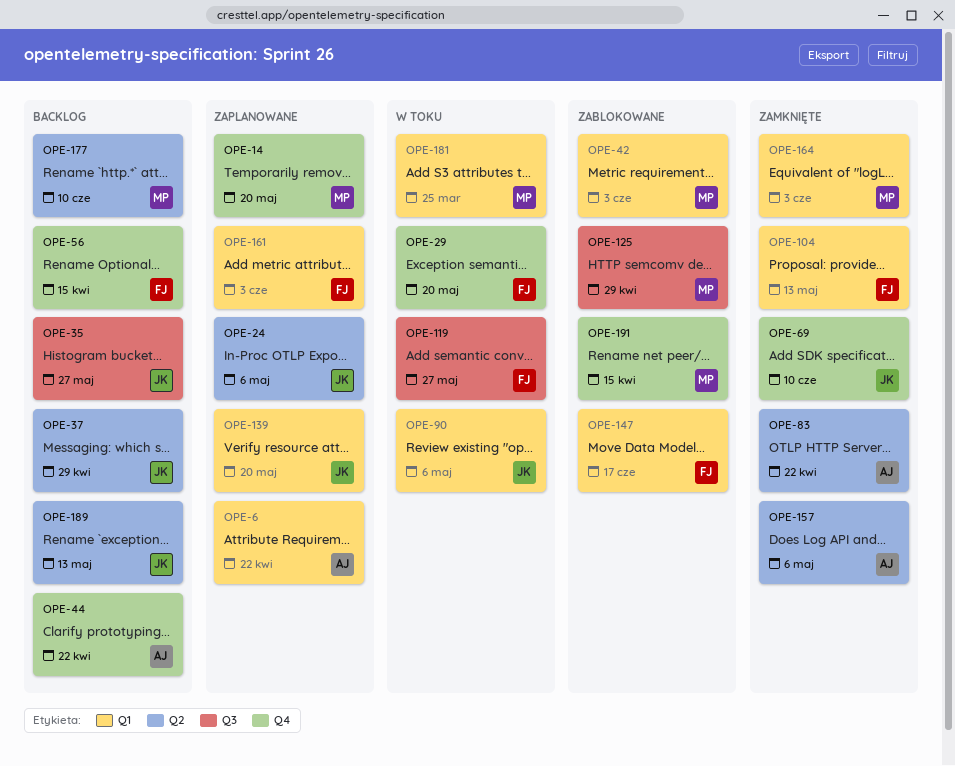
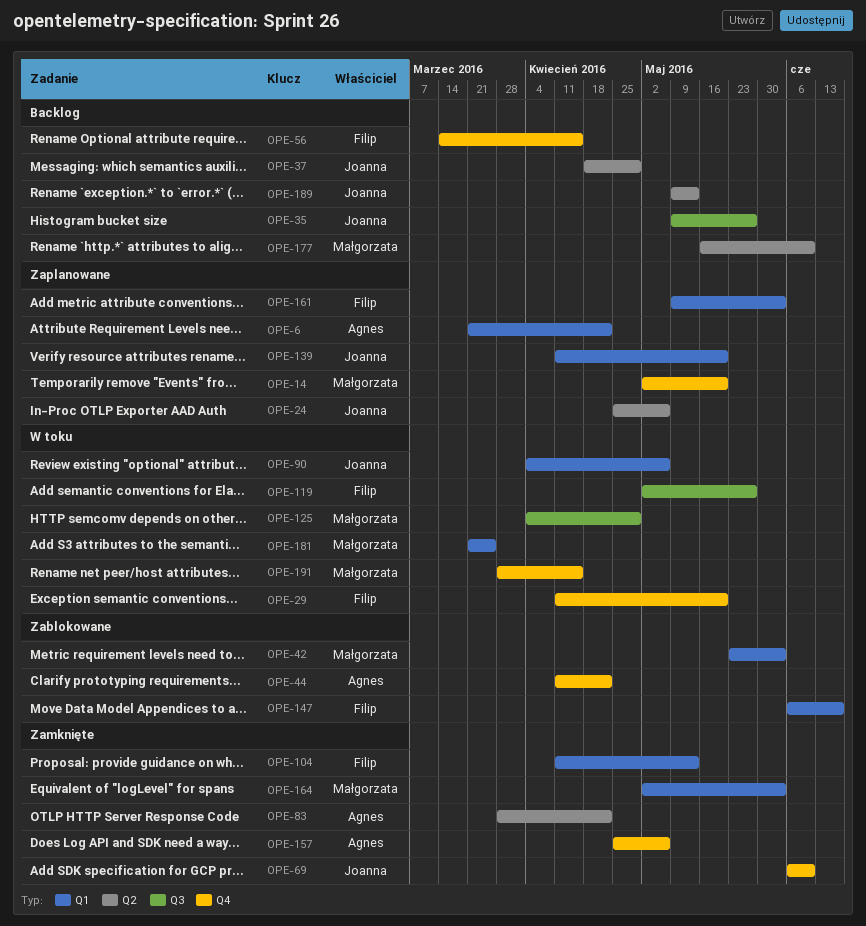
OPE-44, status: Backlog -> Zablokowane
OPE-125, status: Zablokowane -> W toku
OPE-157, label: Q2 -> Q4
OPE-191, status: Zablokowane -> W toku

